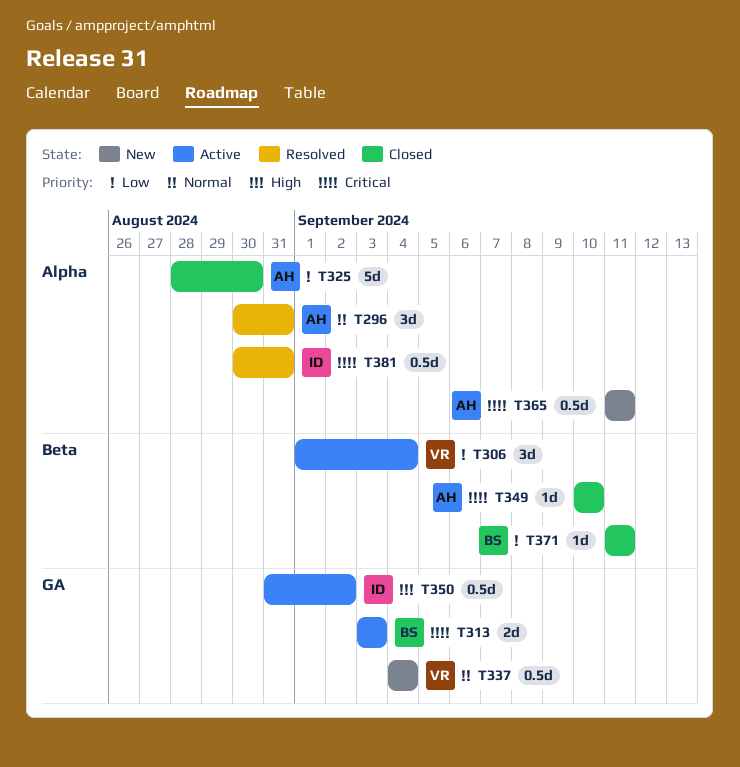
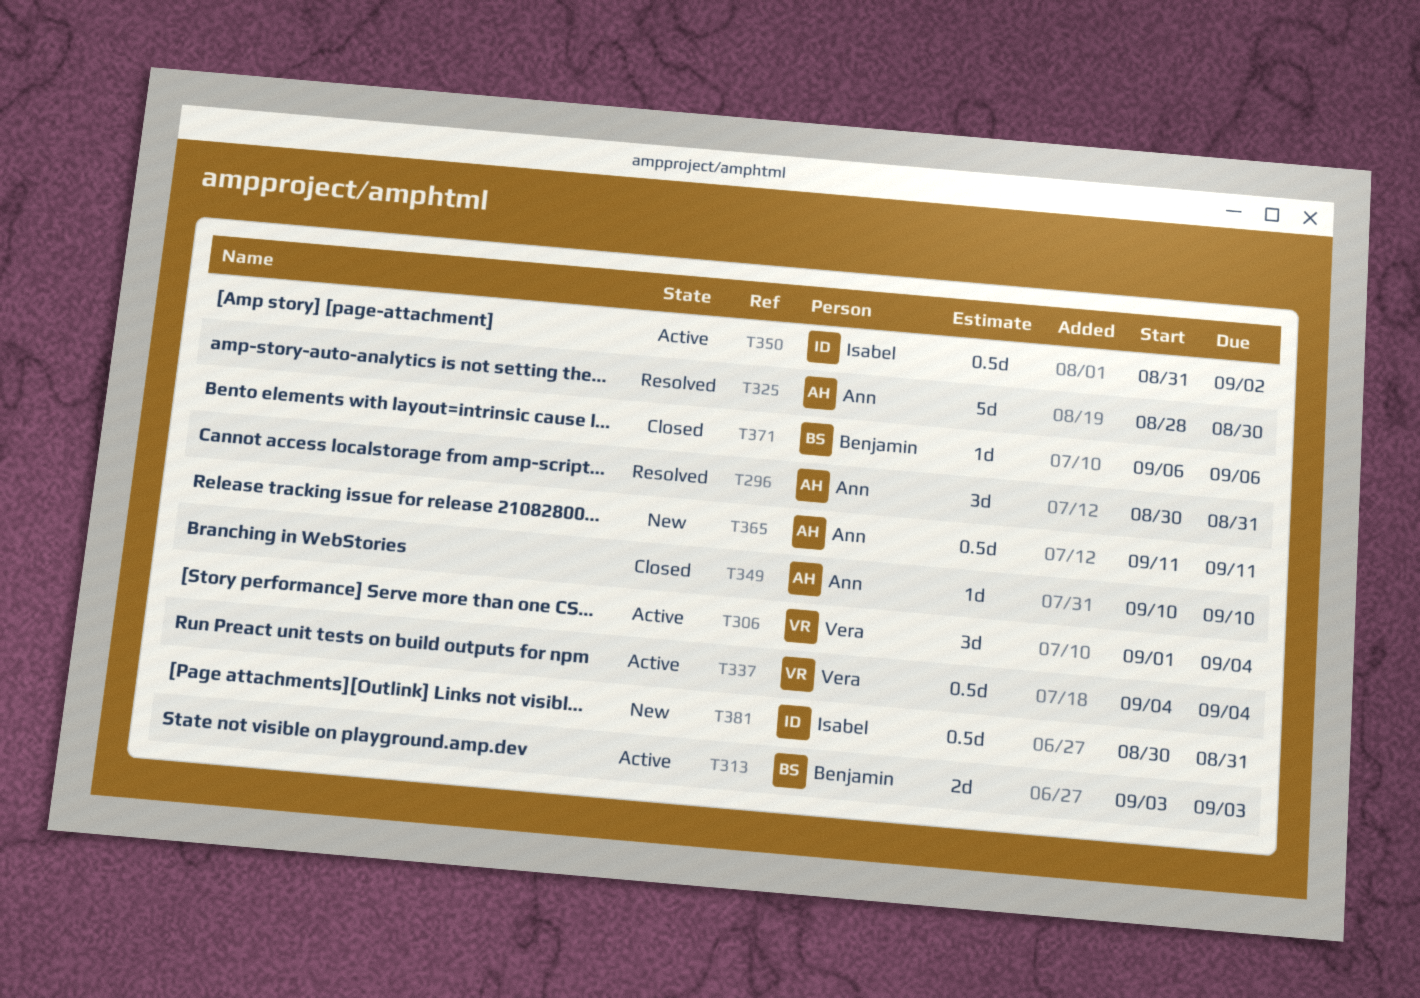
T325, status: Closed -> Resolved
T337, status: New -> Active
T371, start: Sep 11 -> Sep 6
T371, due: Sep 11 -> Sep 6
T381, status: Resolved -> New

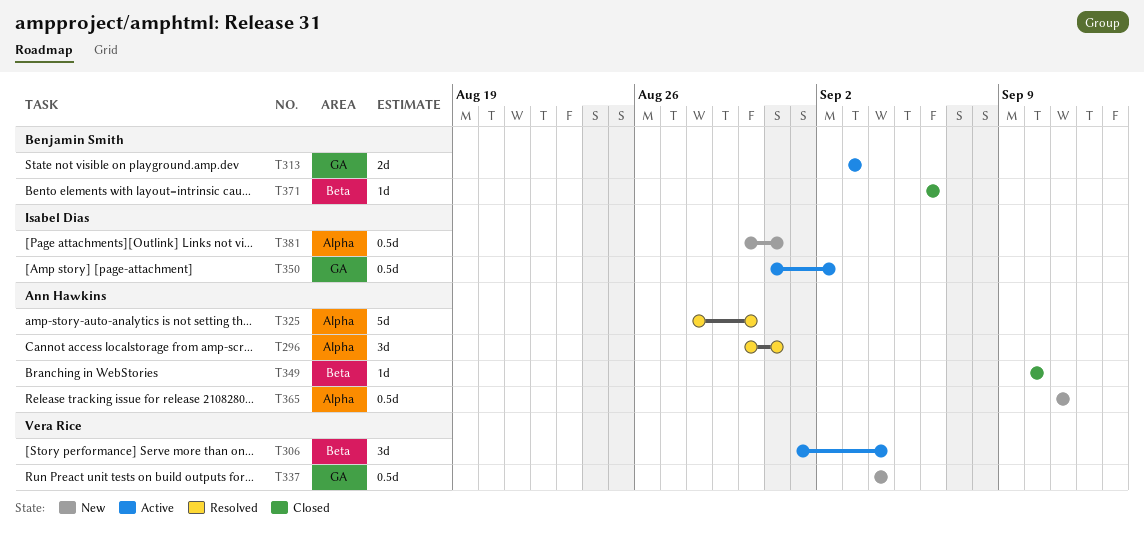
T337, status: Active -> New

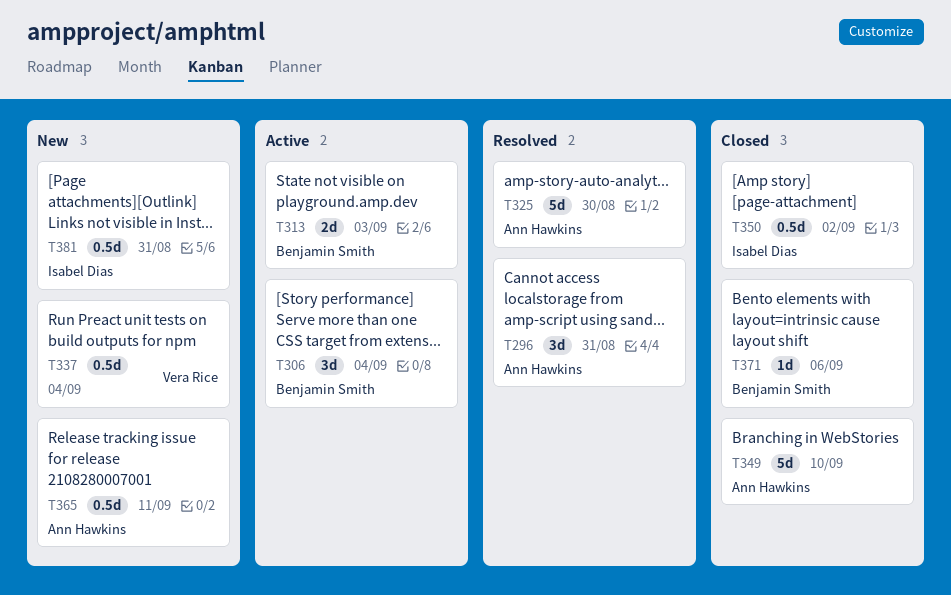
T306, owner: Vera Rice -> Benjamin Smith
T349, estimate: 1d -> 5d
T350, status: Active -> Closed

